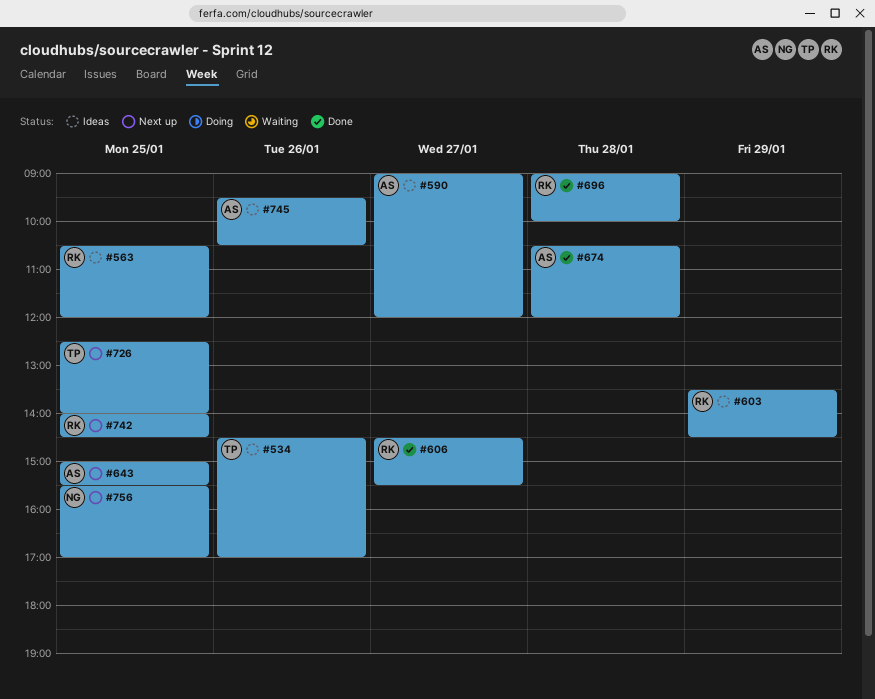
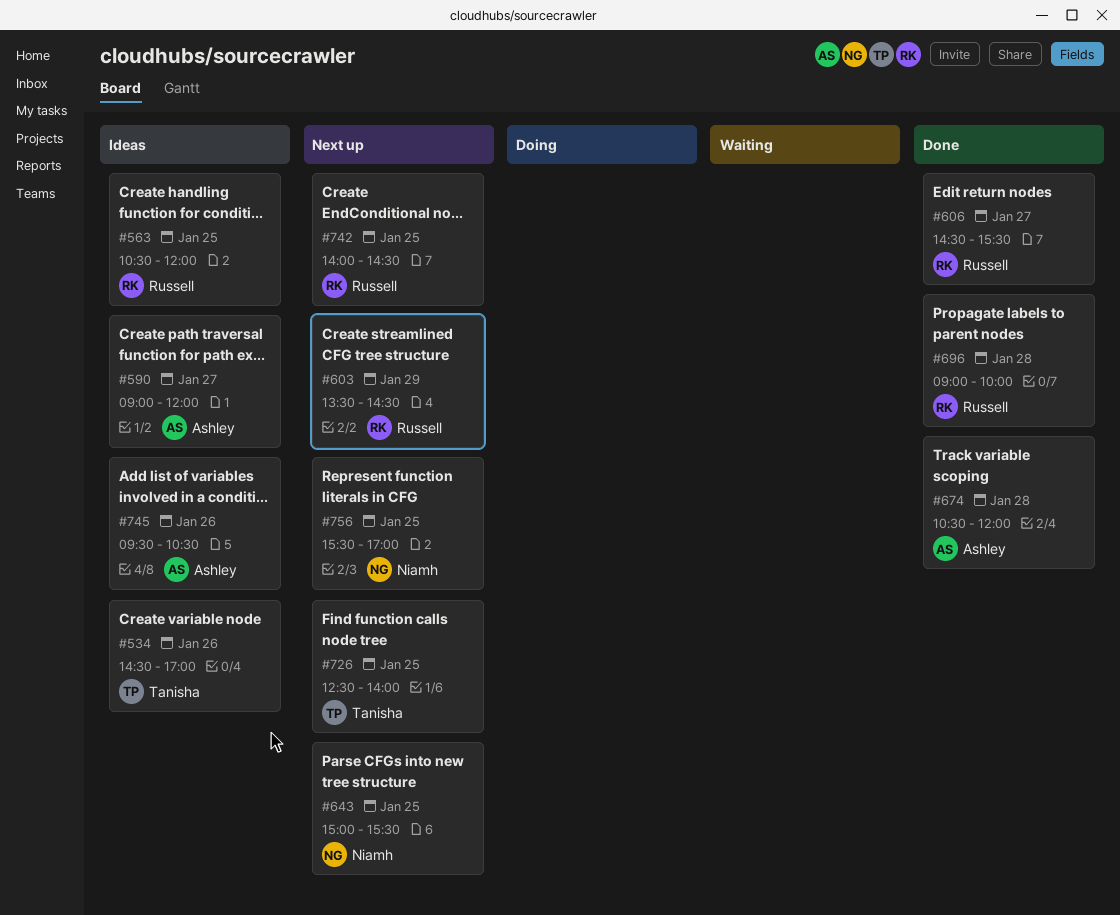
#603, status: Ideas -> Next up
#643, owner: Ashley -> Niamh

